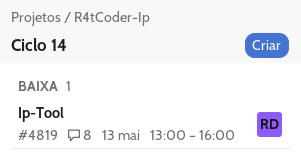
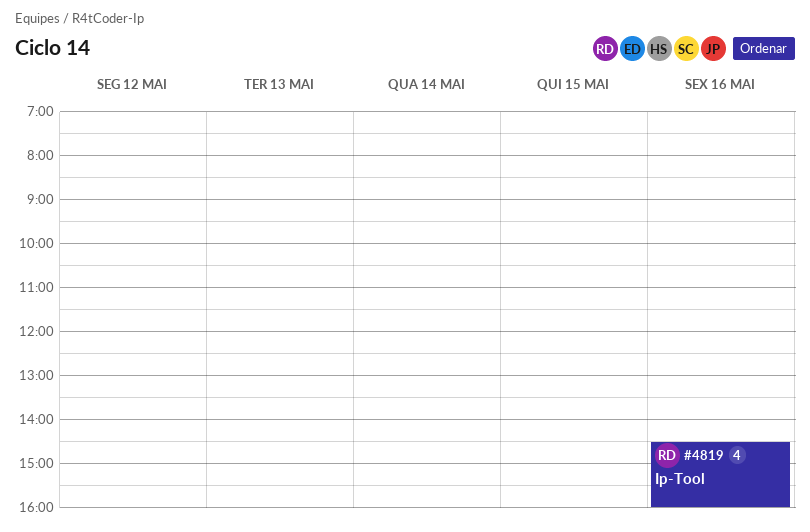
#4819, day: May 13 -> May 16
#4819, begins: 13:00 -> 14:30

